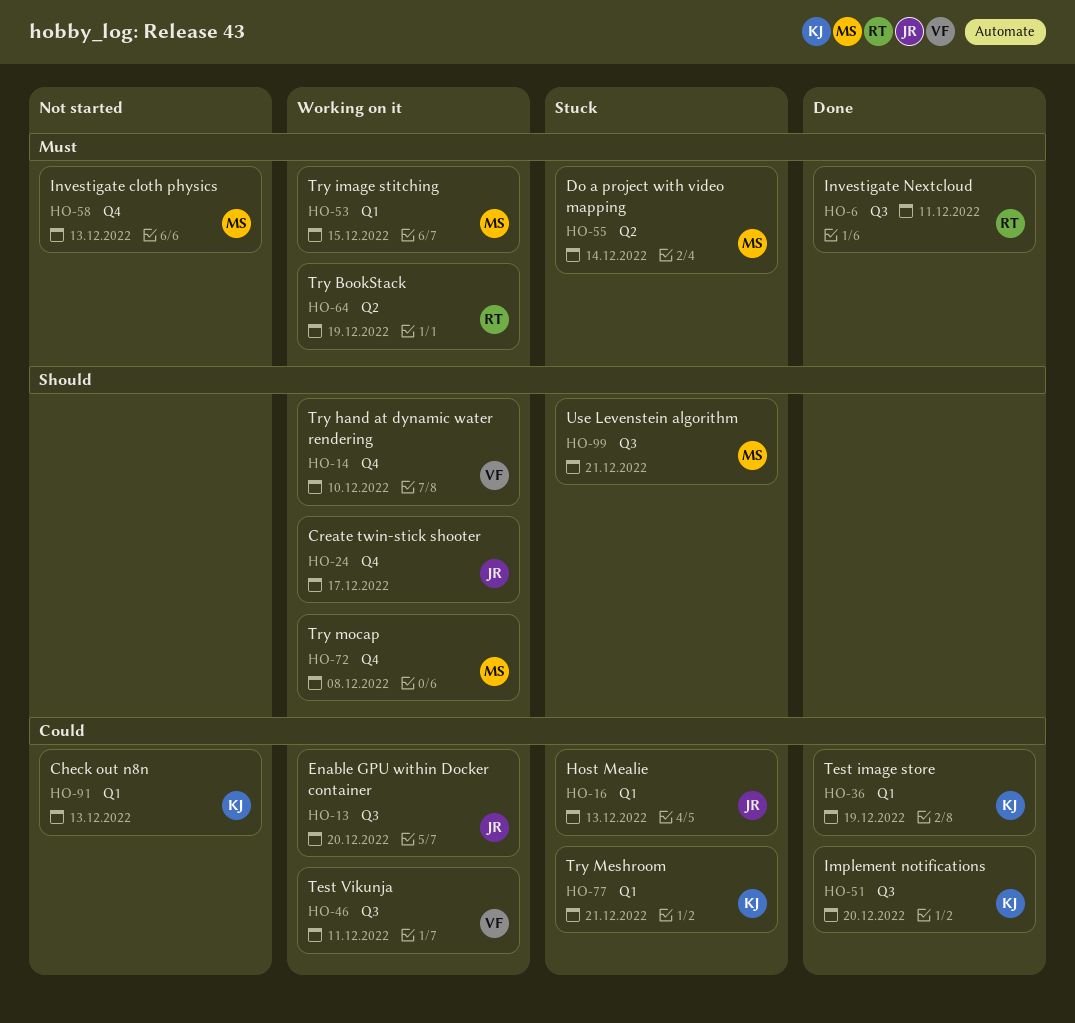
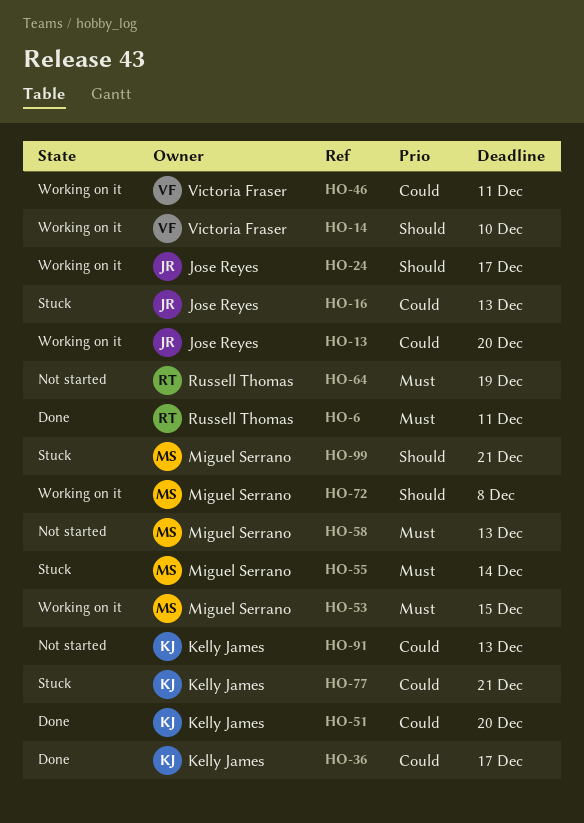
HO-36, due: Dec 19 -> Dec 17
HO-64, status: Working on it -> Not started

